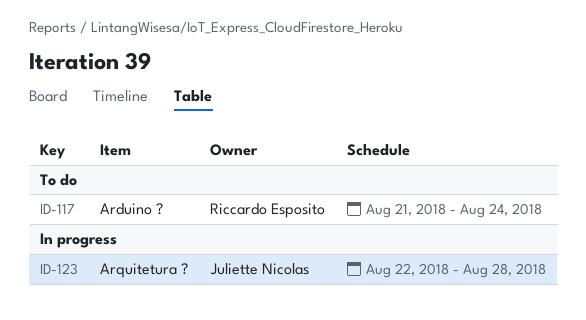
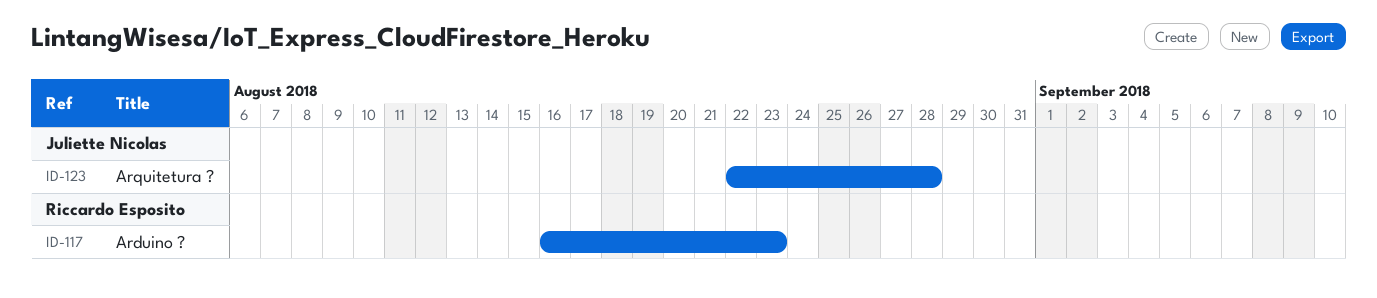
ID-117, start: Aug 21 -> Aug 16
ID-117, due: Aug 24 -> Aug 23

